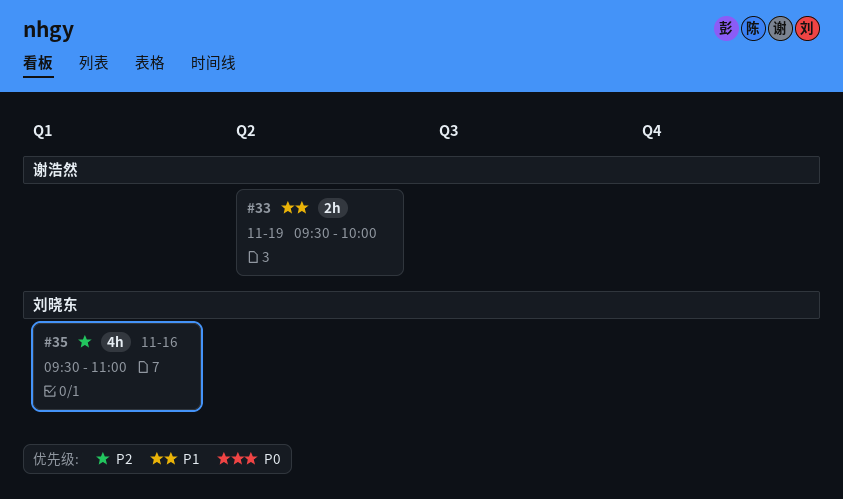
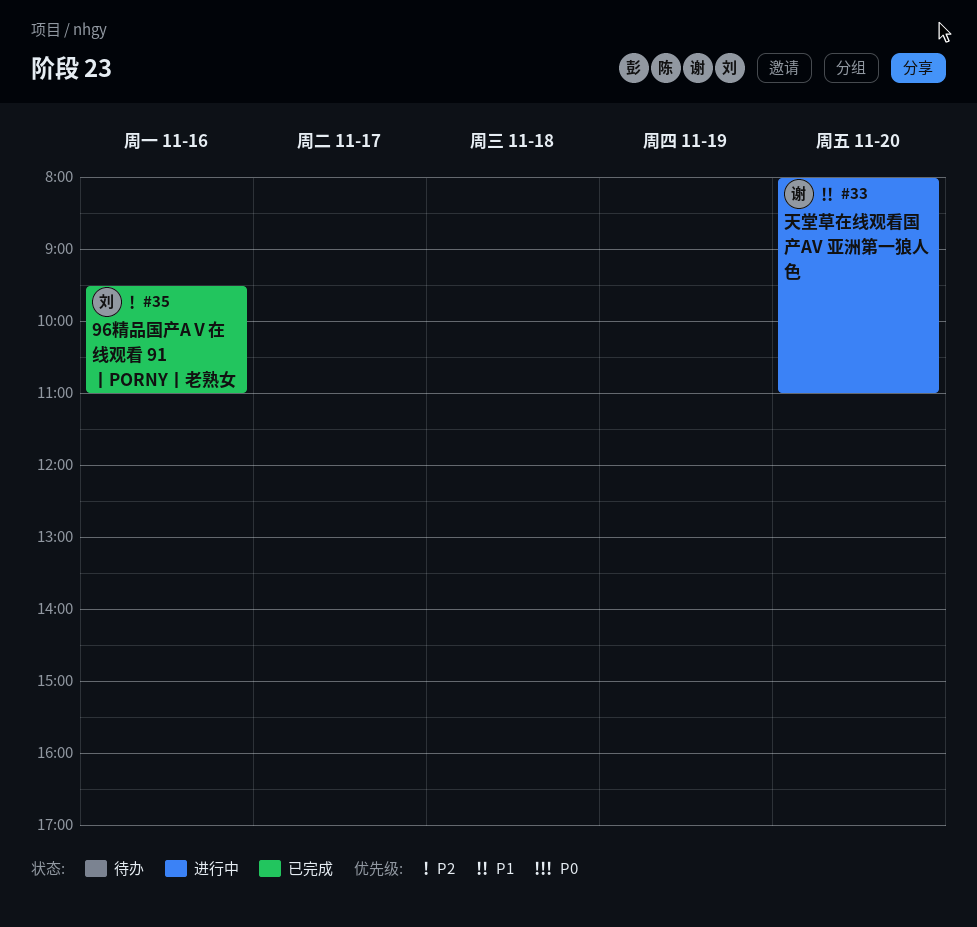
#33, day: Nov 19 -> Nov 20
#33, begins: 09:30 -> 08:00
#33, ends: 10:00 -> 11:00

